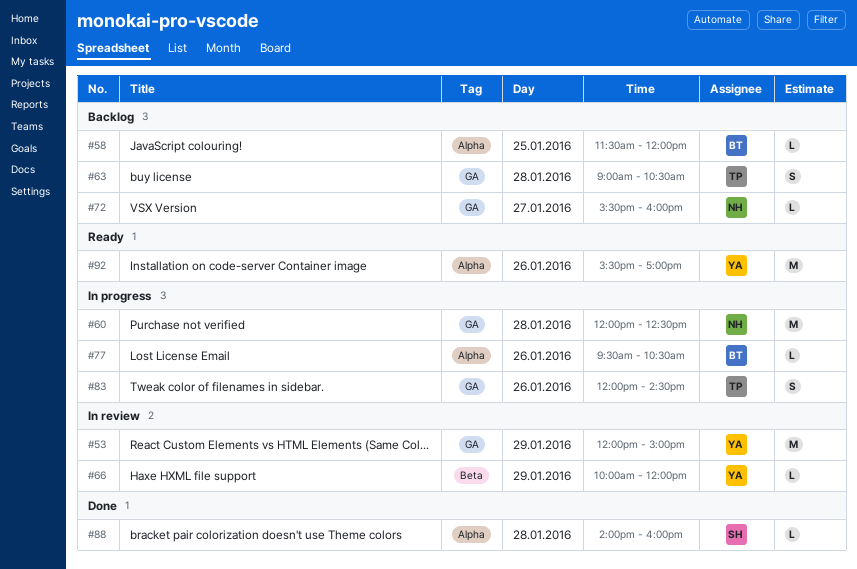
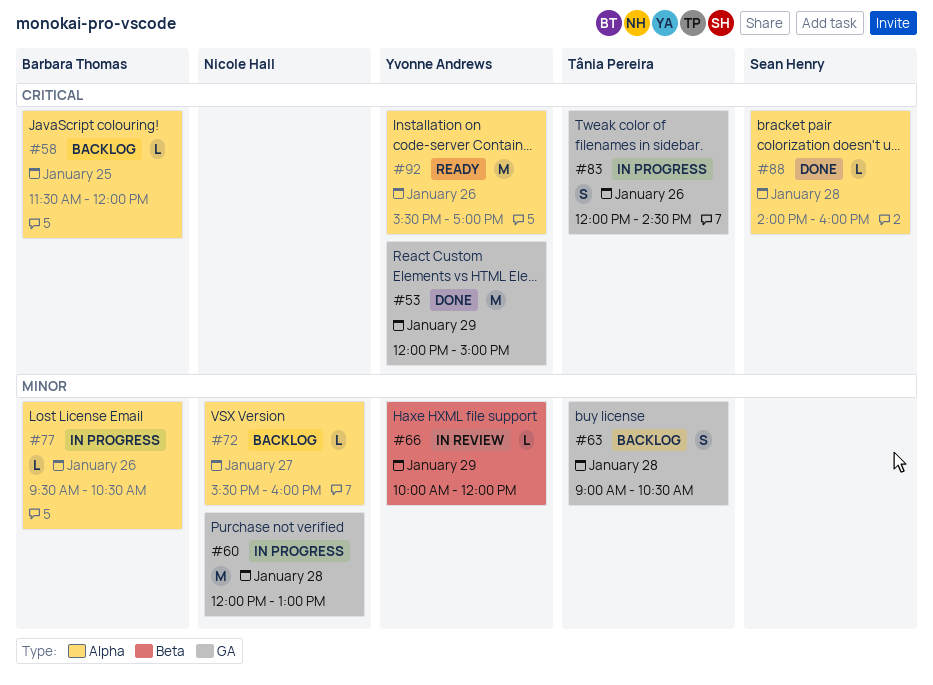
#53, status: In review -> Done
#60, ends: 12:30 -> 13:00
#72, label: GA -> Alpha

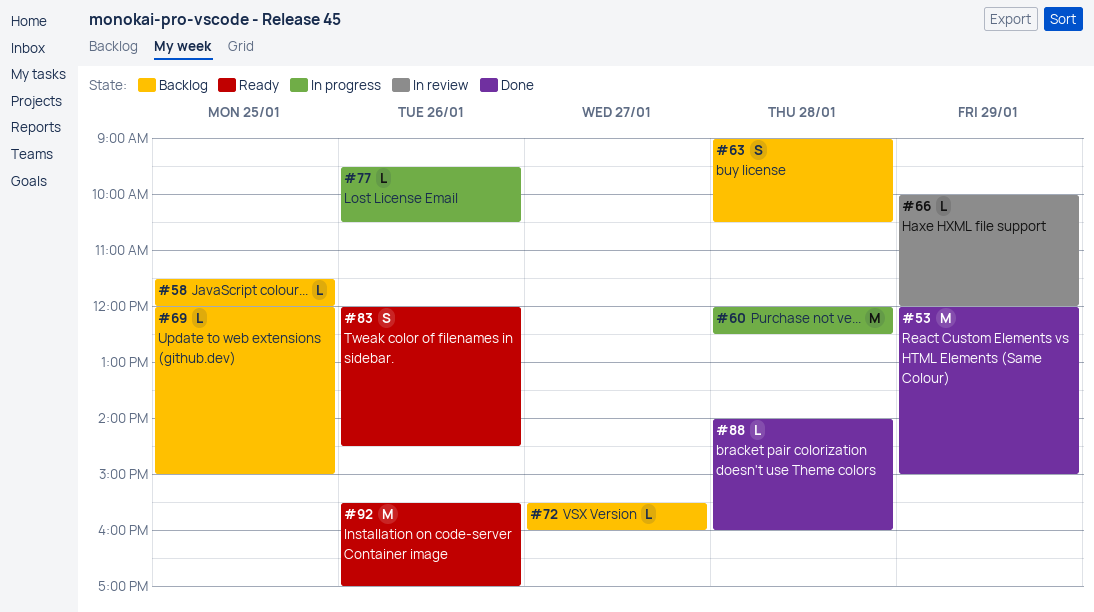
#60, ends: 13:00 -> 12:30
#69: none -> present
#83, status: In progress -> Ready

